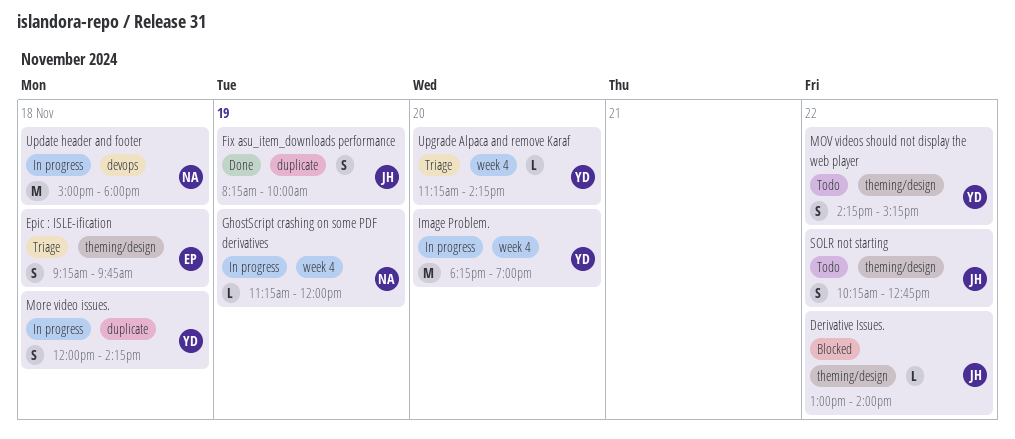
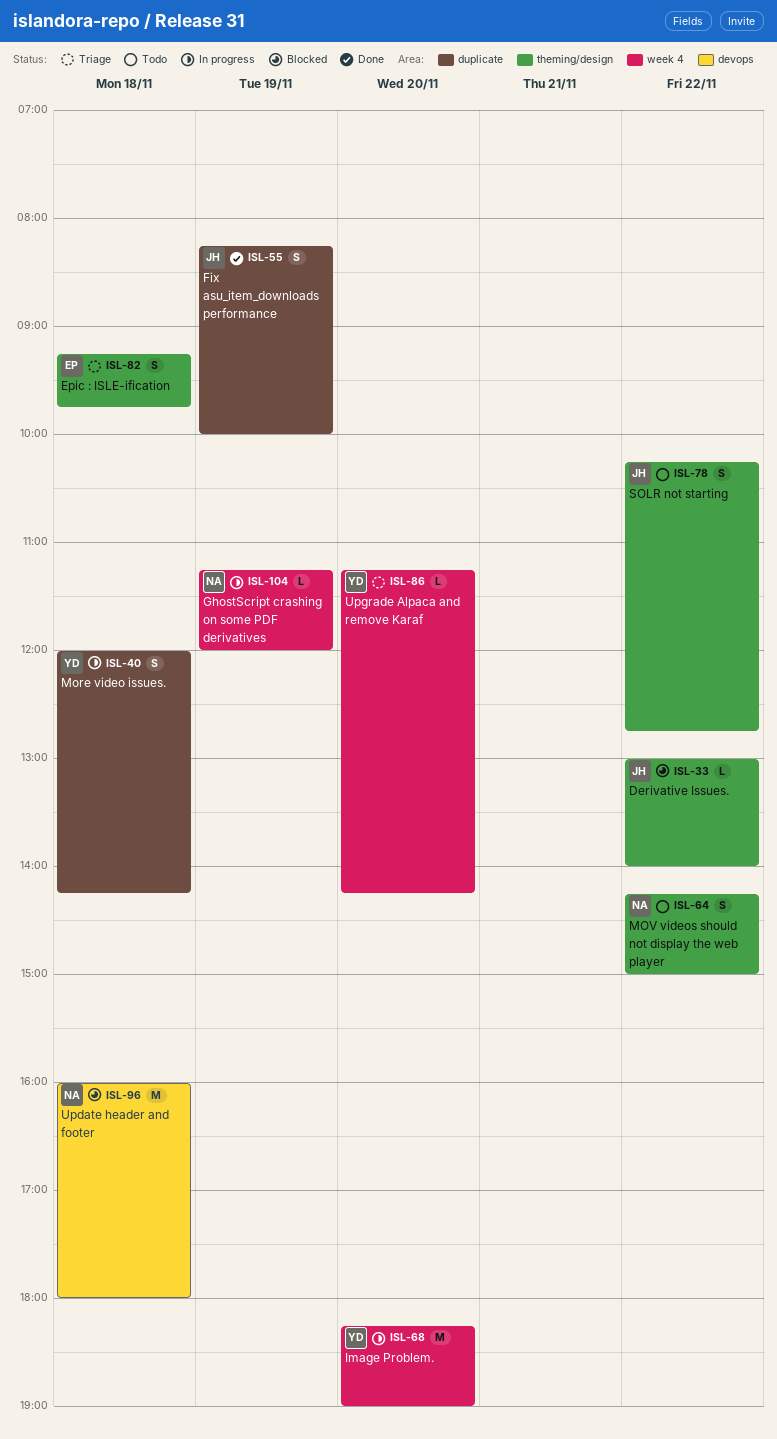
MOV videos should not display the web player, owner: YD -> NA
MOV videos should not display the web player, ends: 15:15 -> 15:00
Update header and footer, status: In progress -> Blocked
Update header and footer, begins: 15:00 -> 16:00

